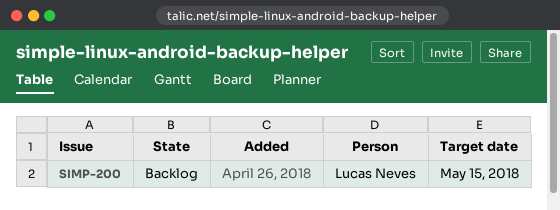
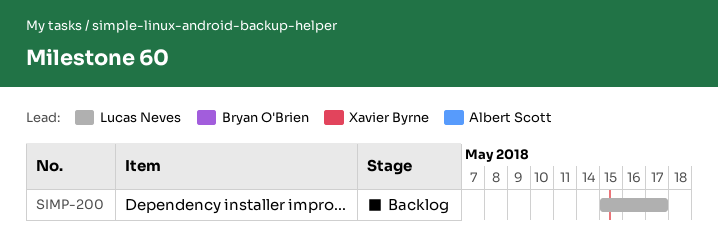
SIMP-200, due: May 15 -> May 17

